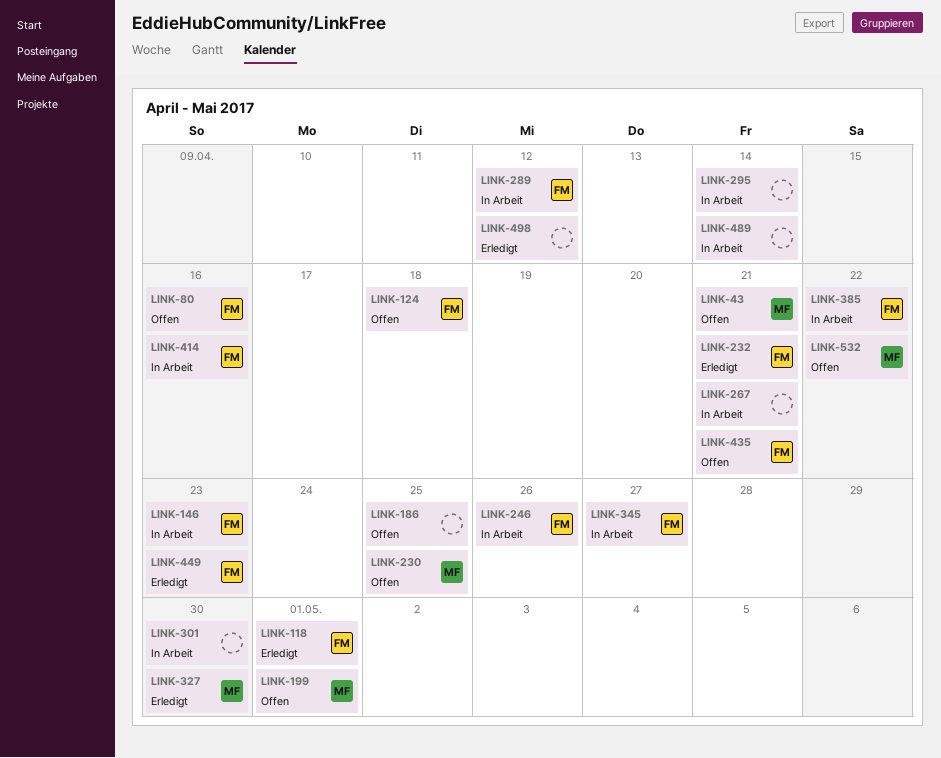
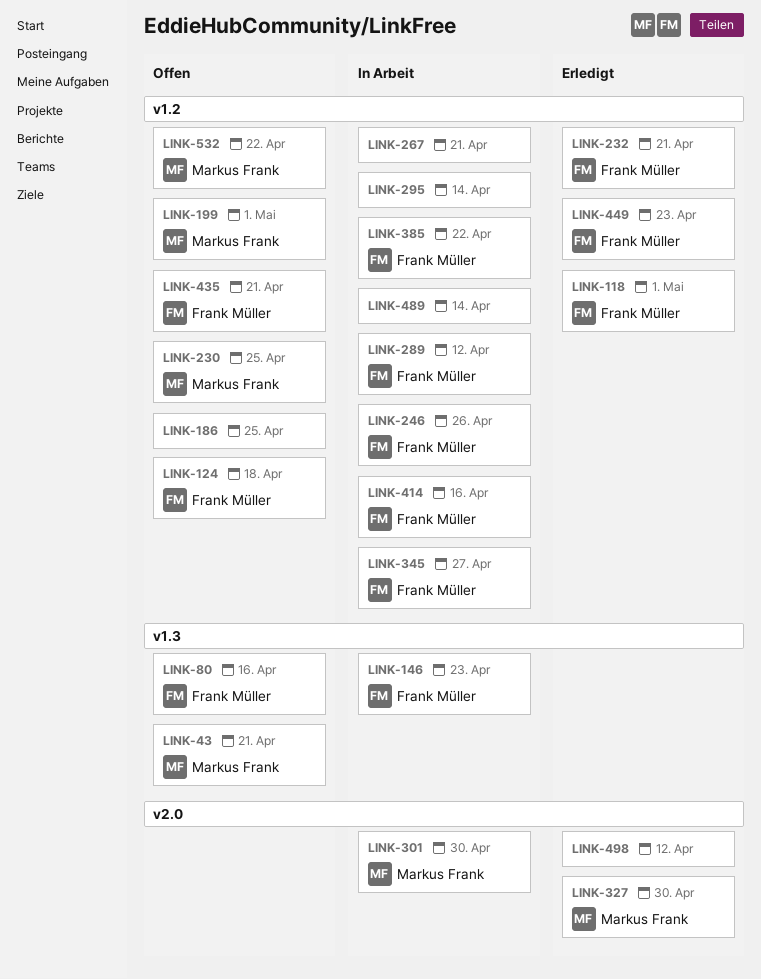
LINK-301, owner: none -> Markus Frank

